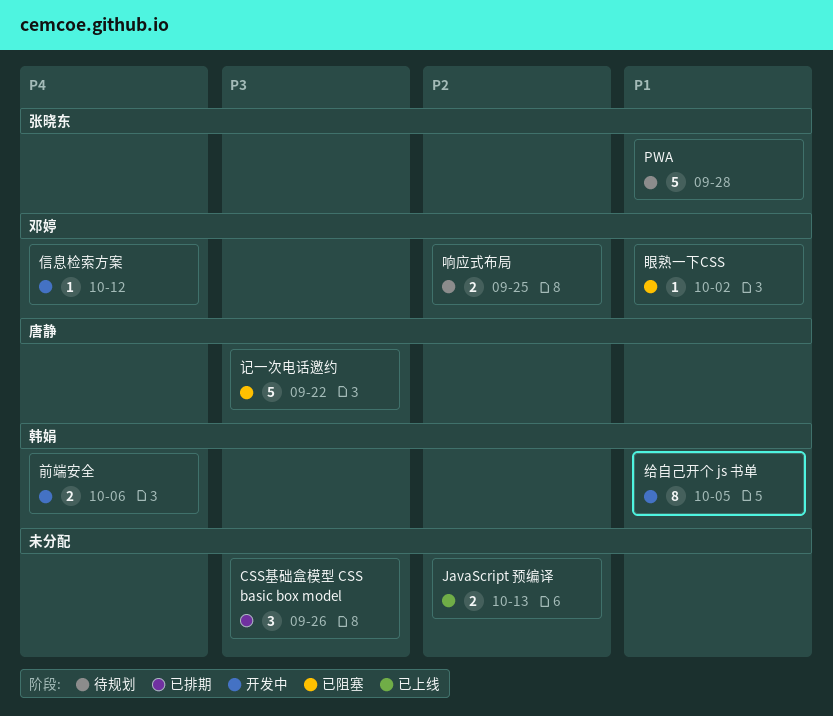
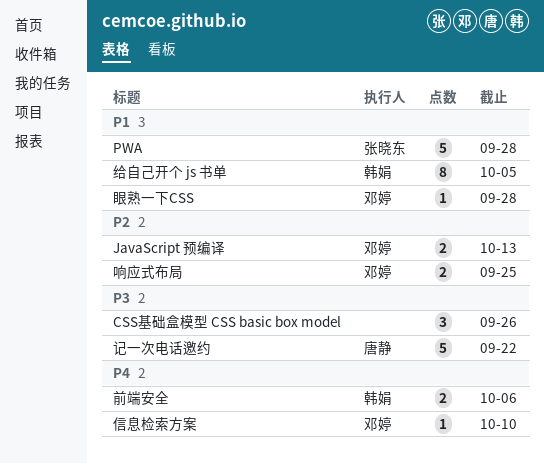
JavaScript 预编译, owner: none -> 邓婷
信息检索方案, due: Oct 12 -> Oct 10
眼熟一下CSS, due: Oct 2 -> Sep 28

